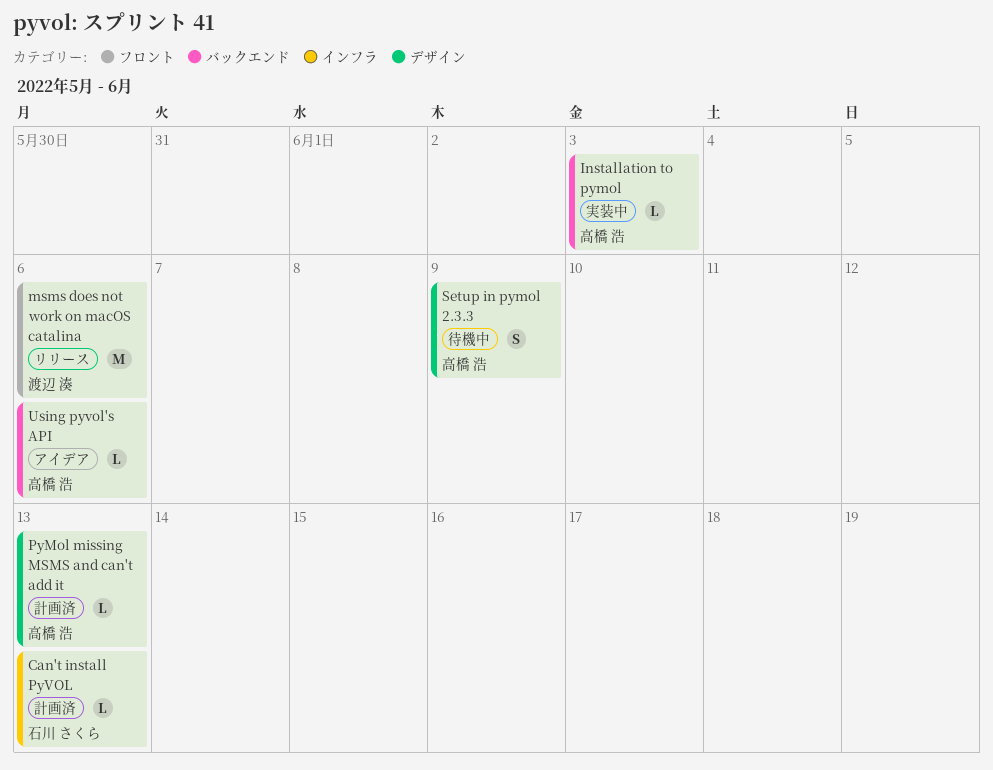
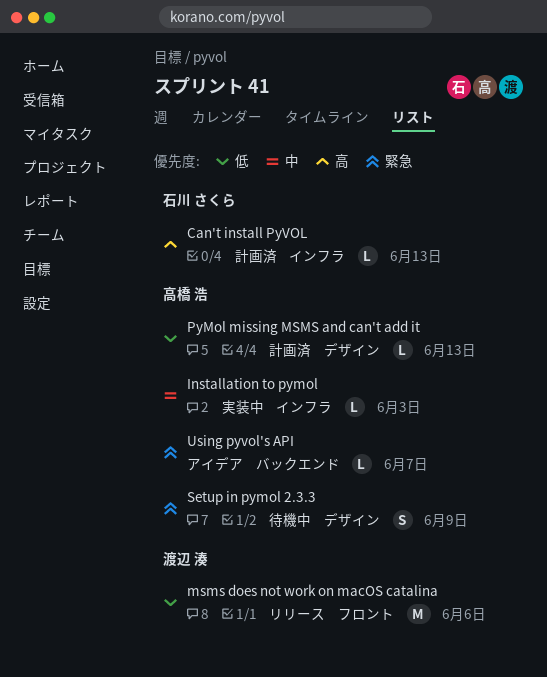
Installation to pymol, label: バックエンド -> インフラ
Using pyvol's API, due: Jun 6 -> Jun 7

